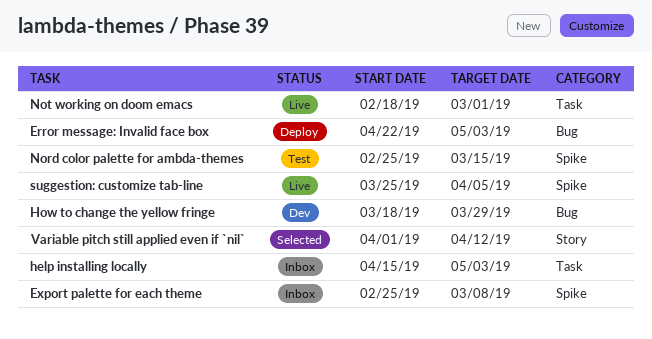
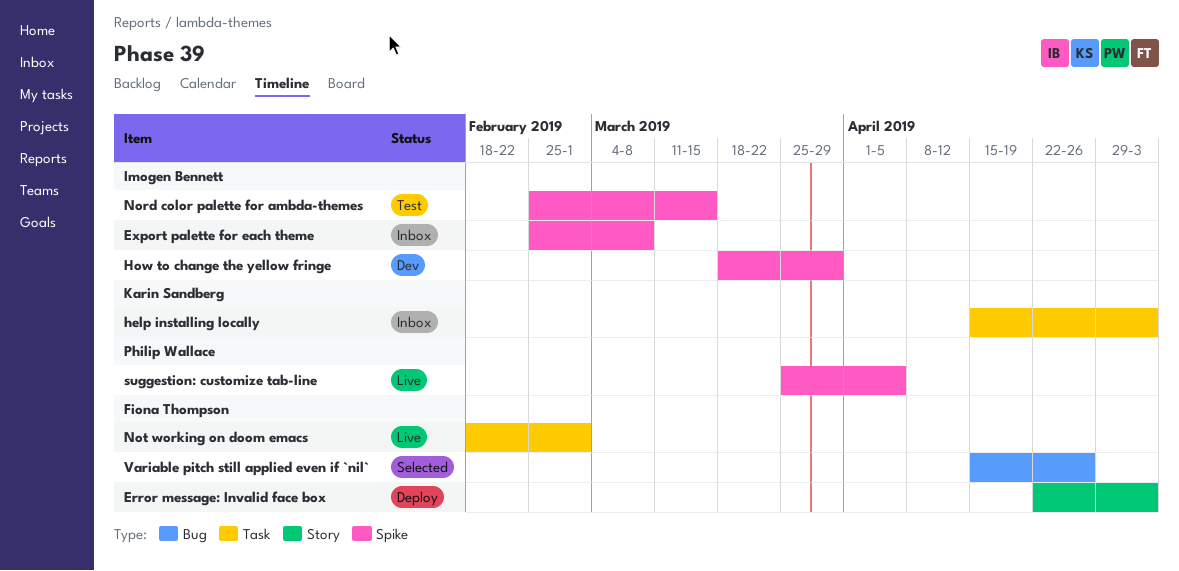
Error message: Invalid face box, label: Bug -> Story
How to change the yellow fringe, label: Bug -> Spike
Variable pitch still applied even if `nil`, label: Story -> Bug
Variable pitch still applied even if `nil`, start: Apr 1 -> Apr 15
Variable pitch still applied even if `nil`, due: Apr 12 -> Apr 26

